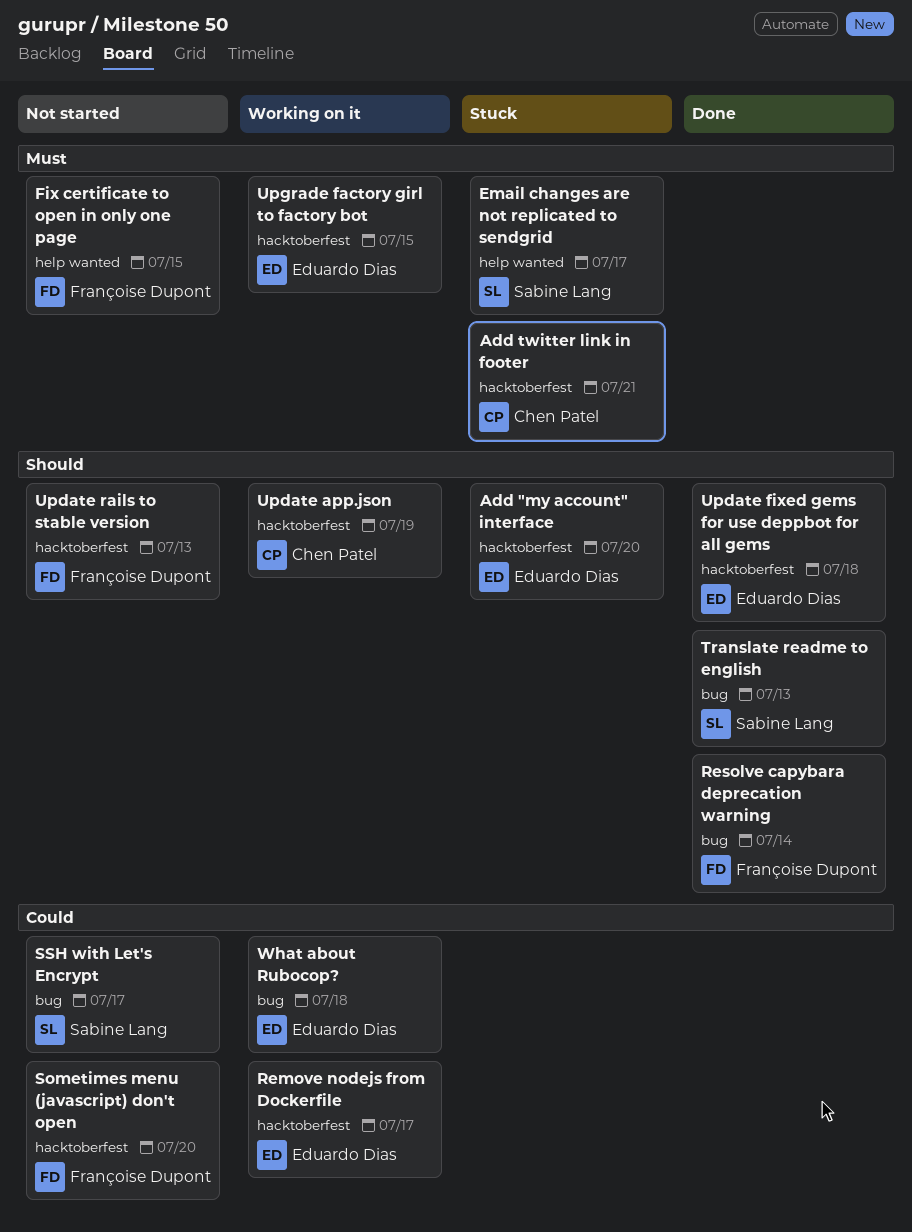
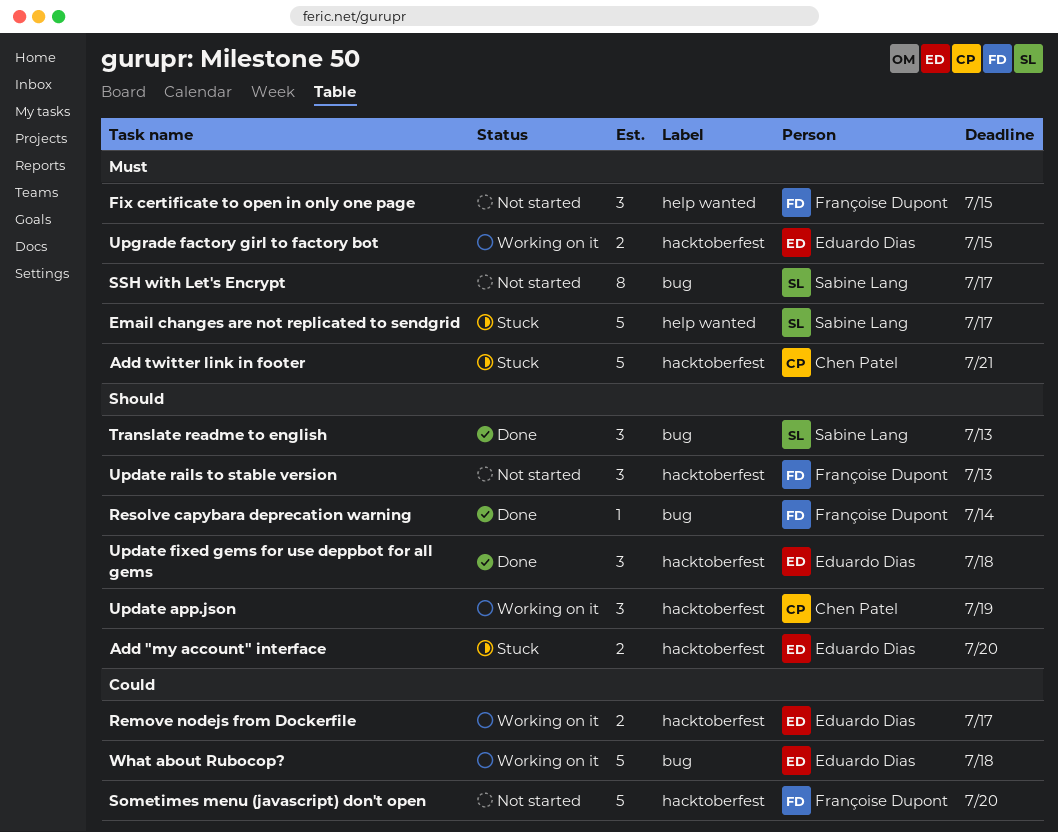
SSH with Let's Encrypt, priority: Could -> Must

